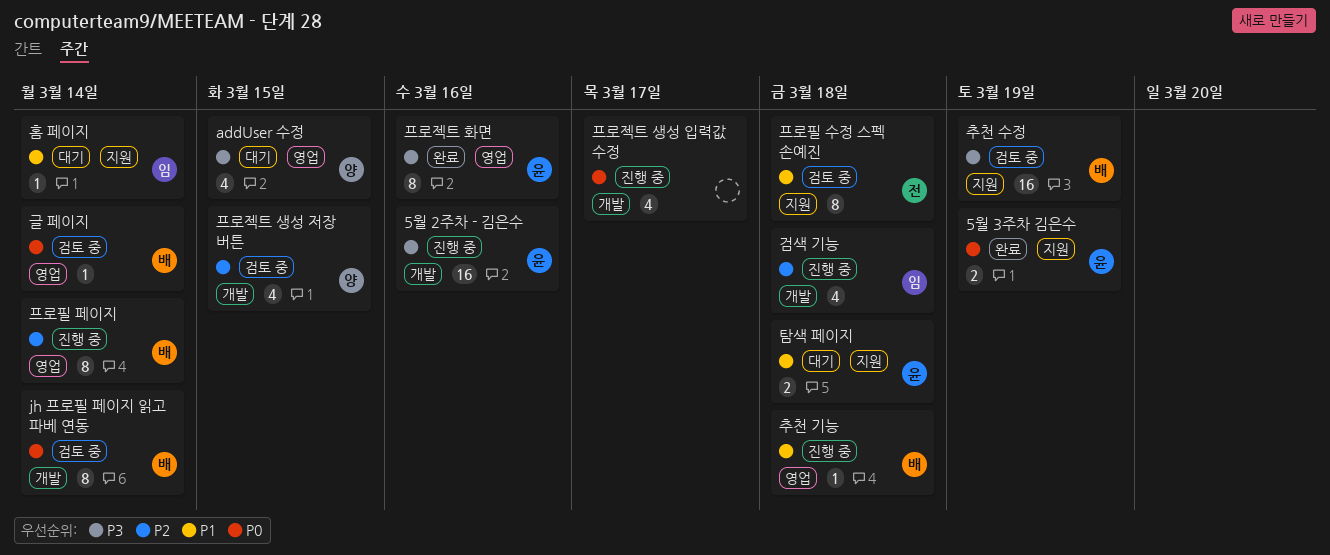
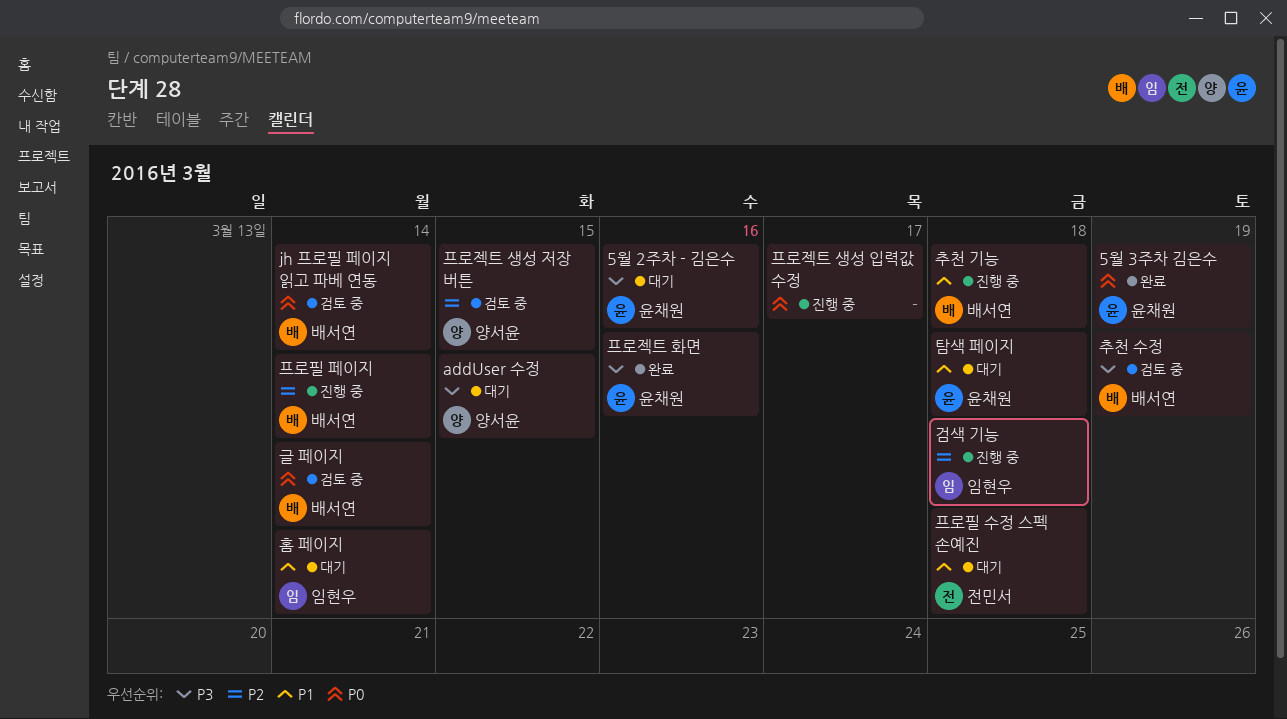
5월 2주차 - 김은수, status: 진행 중 -> 대기
프로필 수정 스펙 손예진, status: 검토 중 -> 대기

